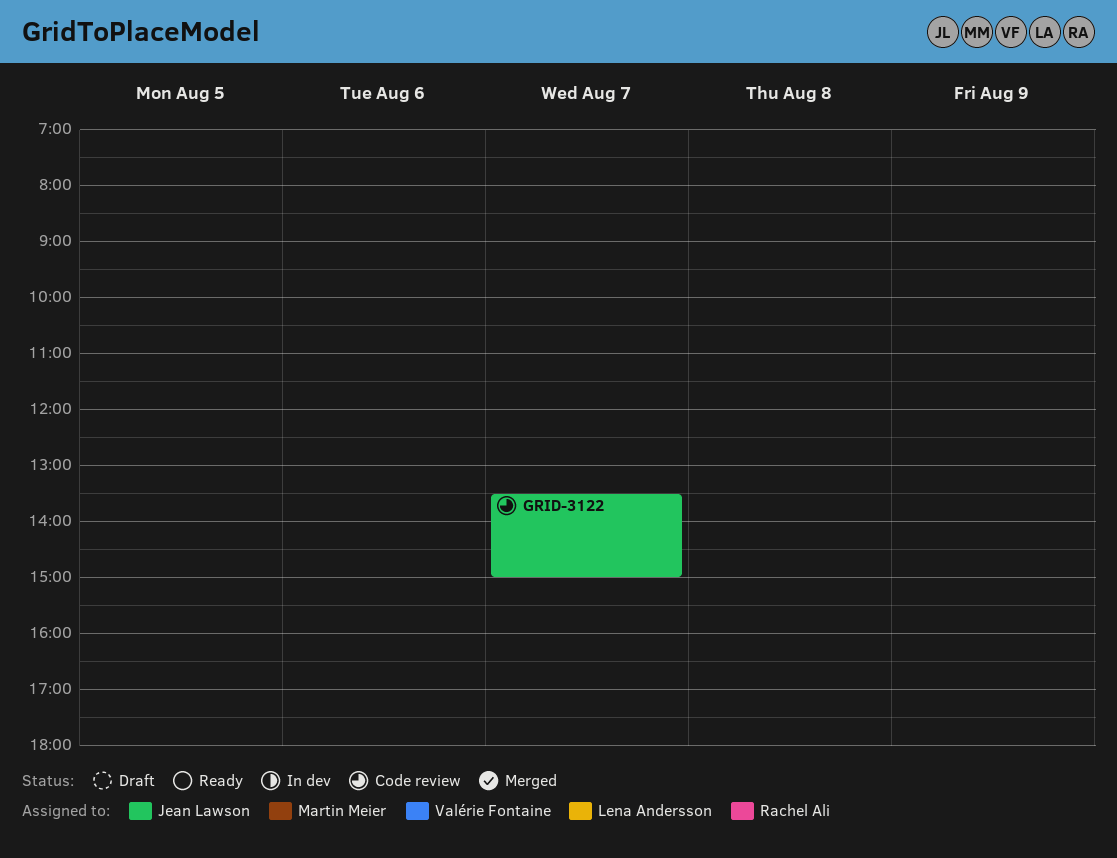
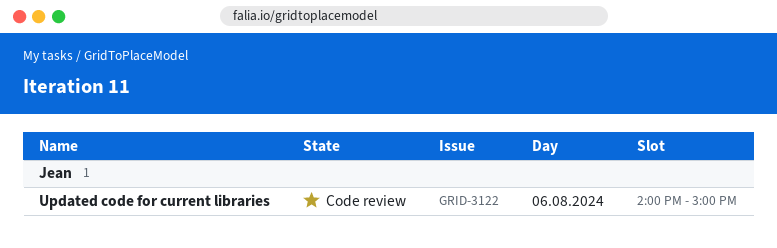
GRID-3122, day: Aug 7 -> Aug 6
GRID-3122, begins: 13:30 -> 14:00

